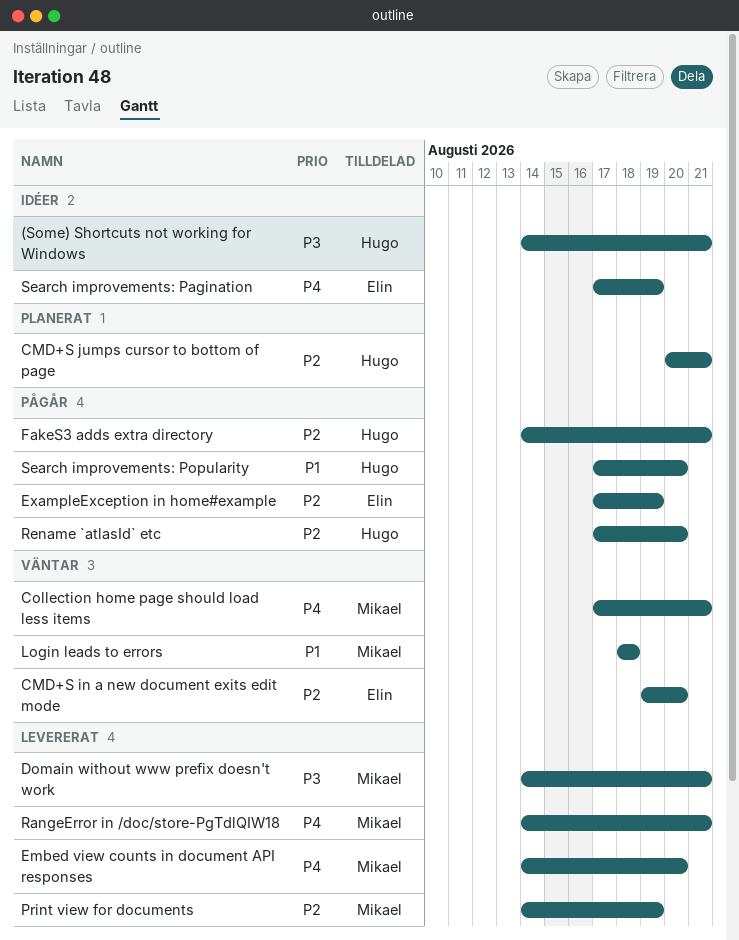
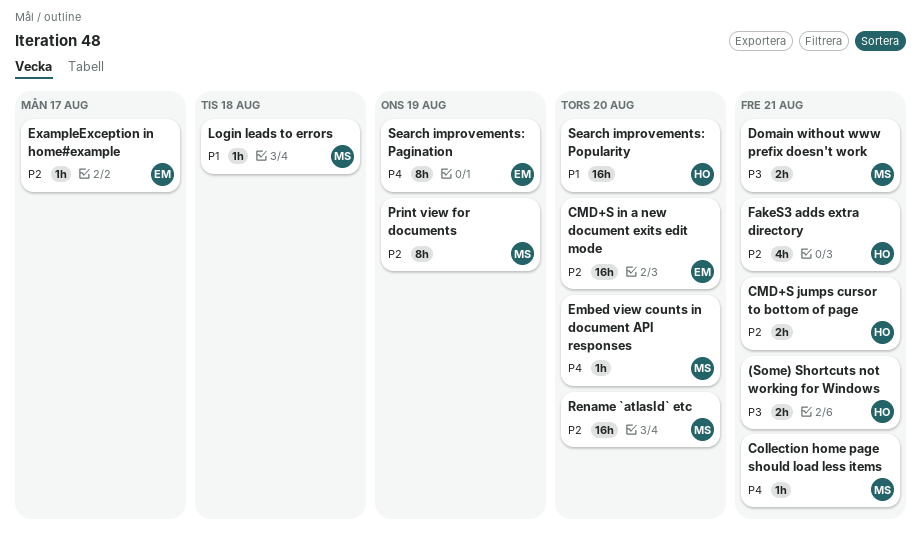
ExampleException in home#example, due: Aug 19 -> Aug 17
RangeError in /doc/store-PgTdlQIW18: present -> none
Rename `atlasId` etc, owner: Hugo -> Mikael

